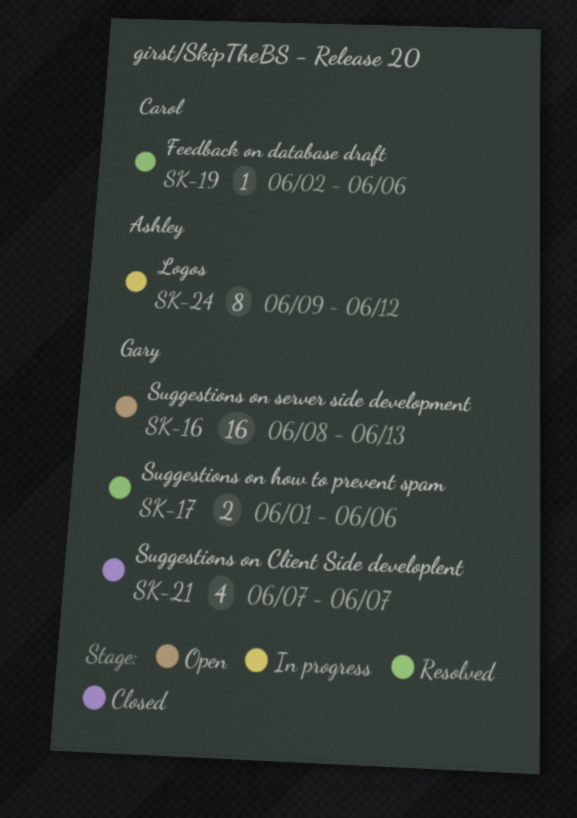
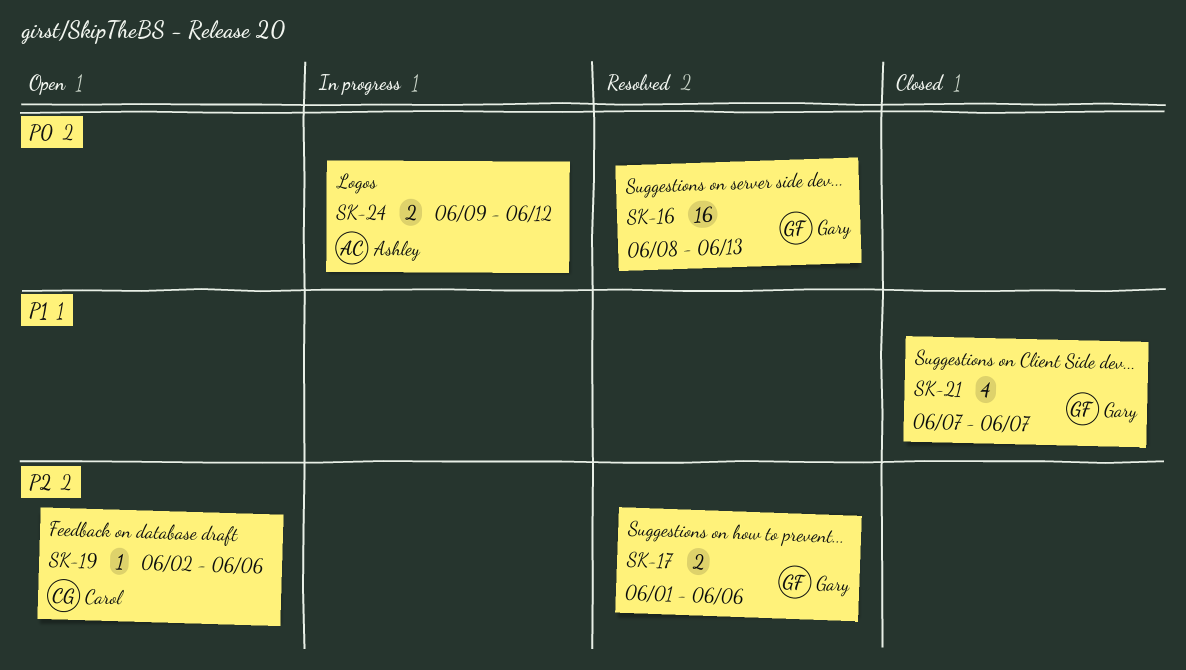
SK-16, status: Open -> Resolved
SK-19, status: Resolved -> Open
SK-24, estimate: 8 -> 2

